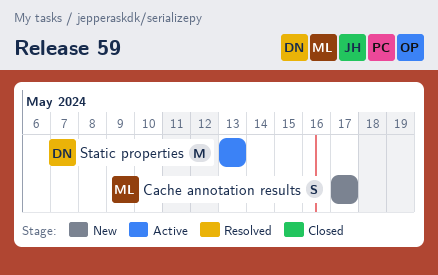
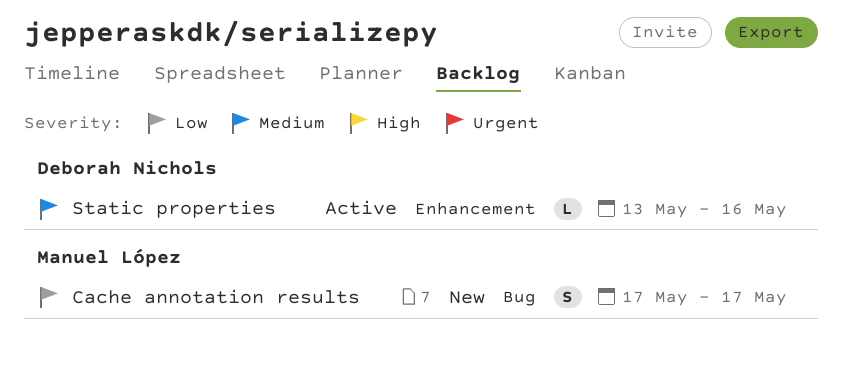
Static properties, estimate: M -> L
Static properties, due: May 13 -> May 16

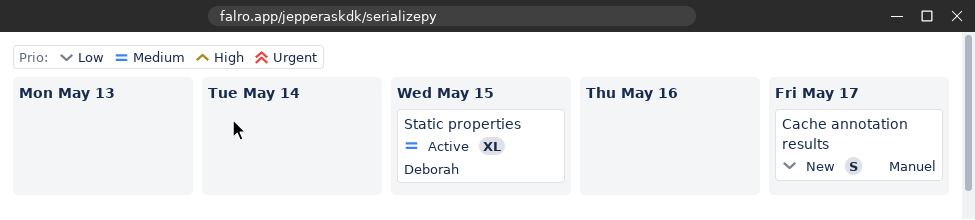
Static properties, estimate: L -> XL
Static properties, due: May 16 -> May 15

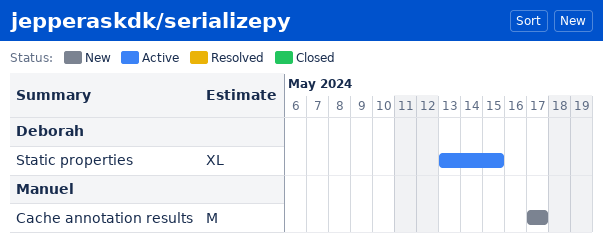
Cache annotation results, estimate: S -> M

